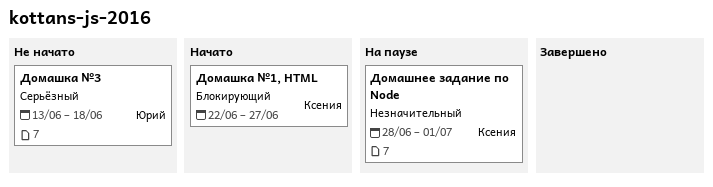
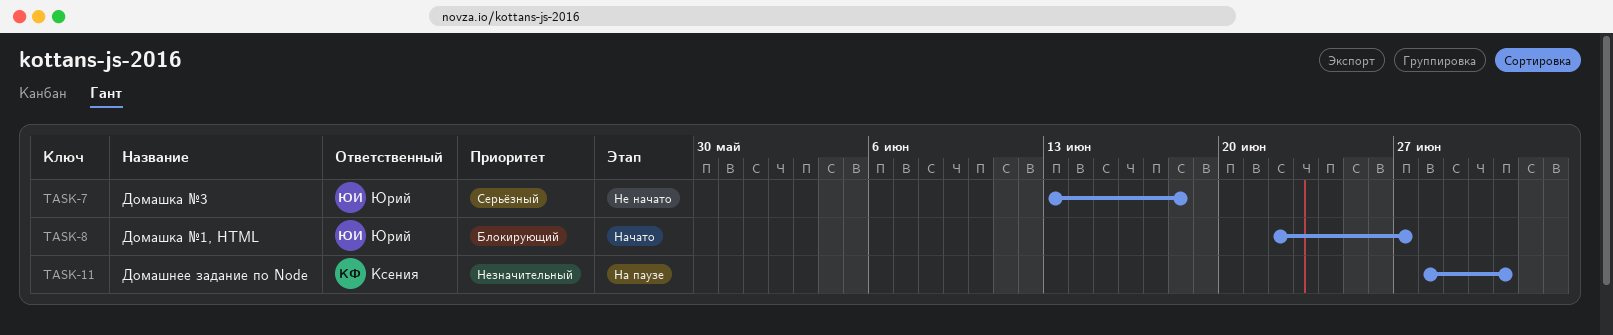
Домашка №1, HTML, owner: Ксения -> Юрий

